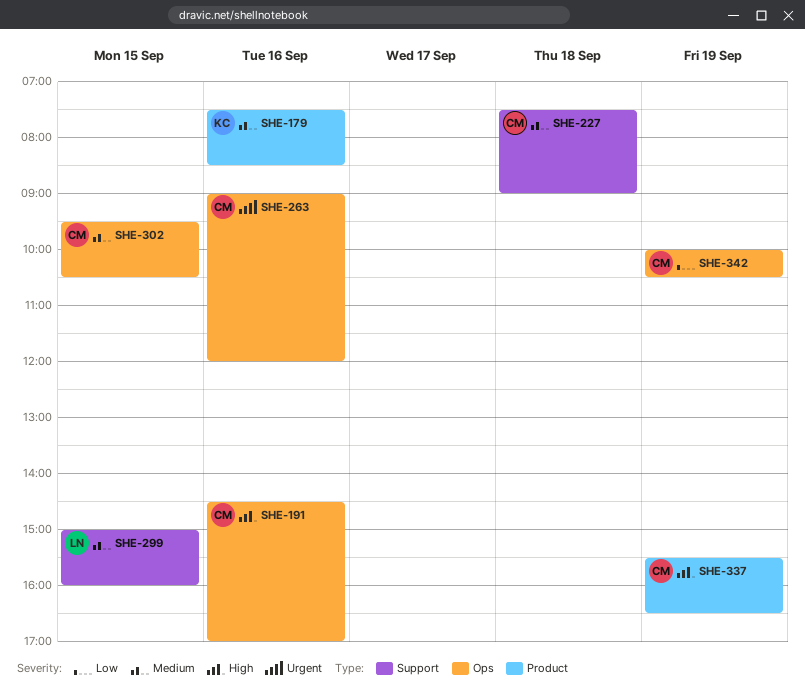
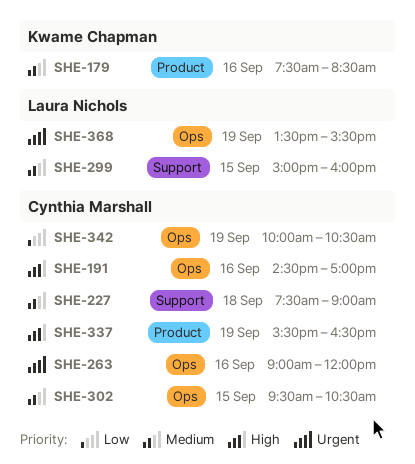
SHE-368: none -> present

